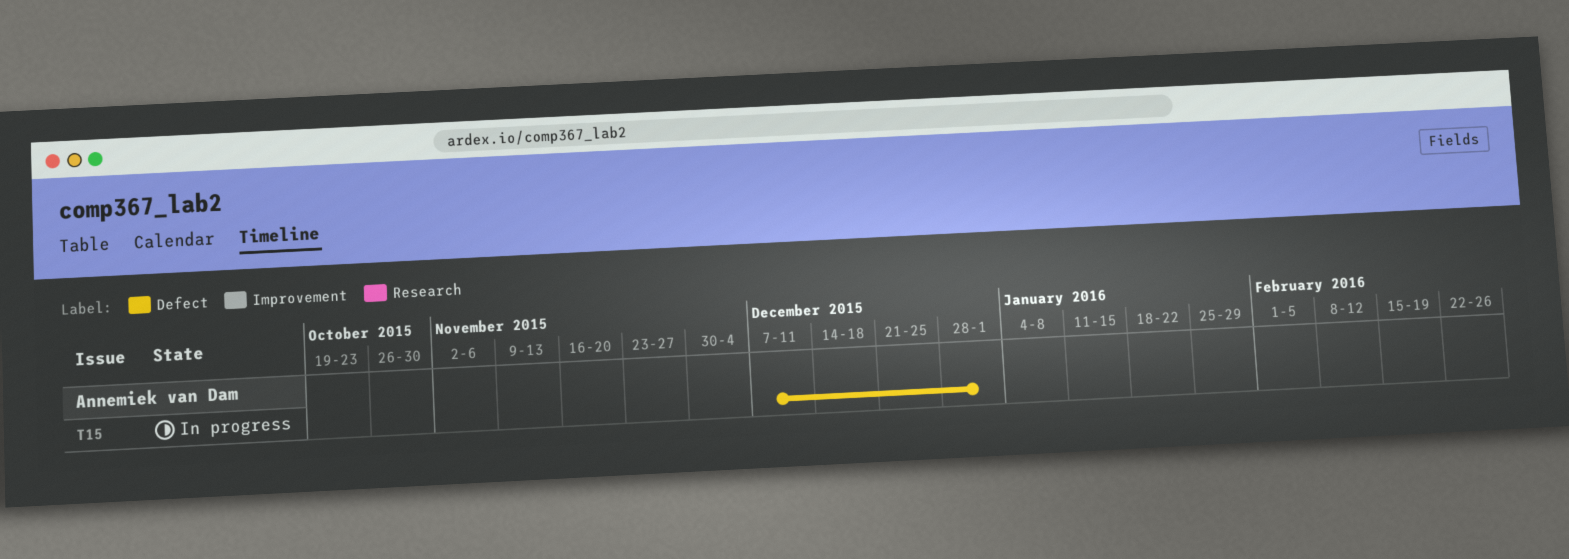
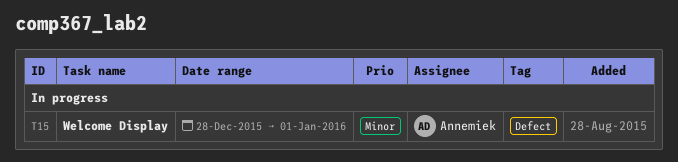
T15, start: Dec 7 -> Dec 28

